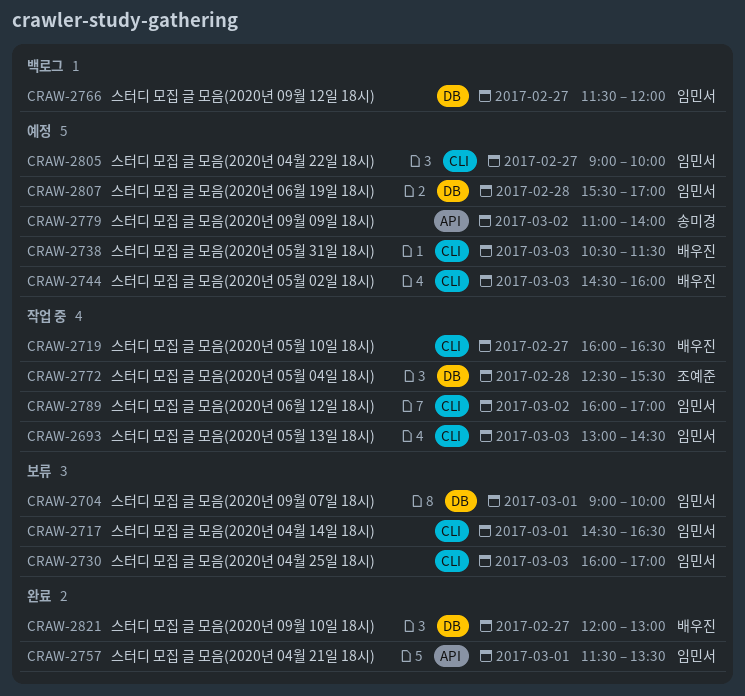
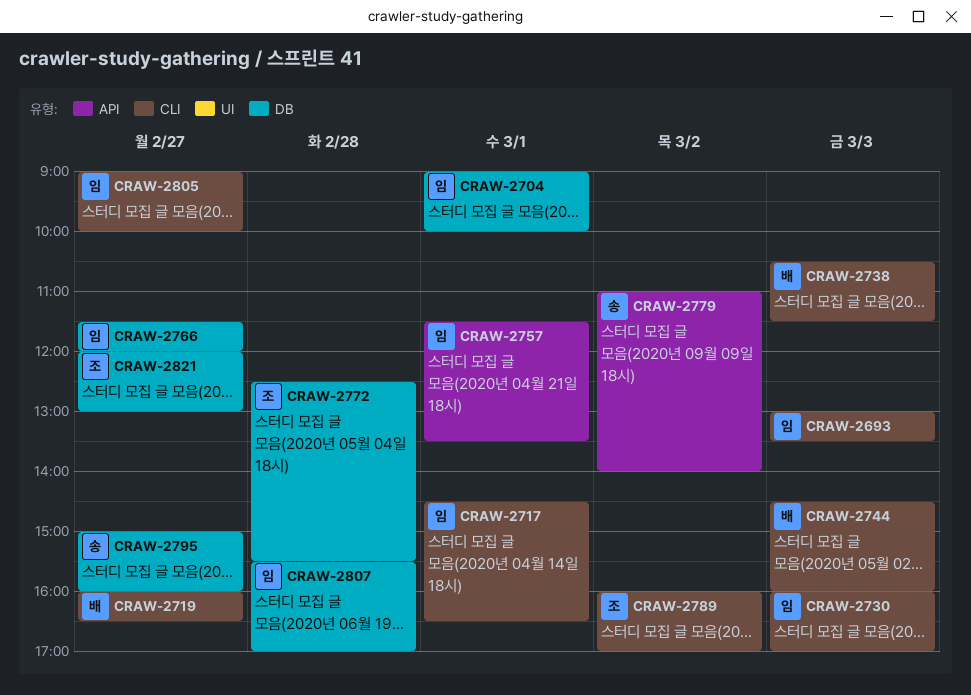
CRAW-2693, ends: 14:30 -> 13:30
CRAW-2789, owner: 임민서 -> 조예준
CRAW-2795: none -> present
CRAW-2821, owner: 배우진 -> 조예준

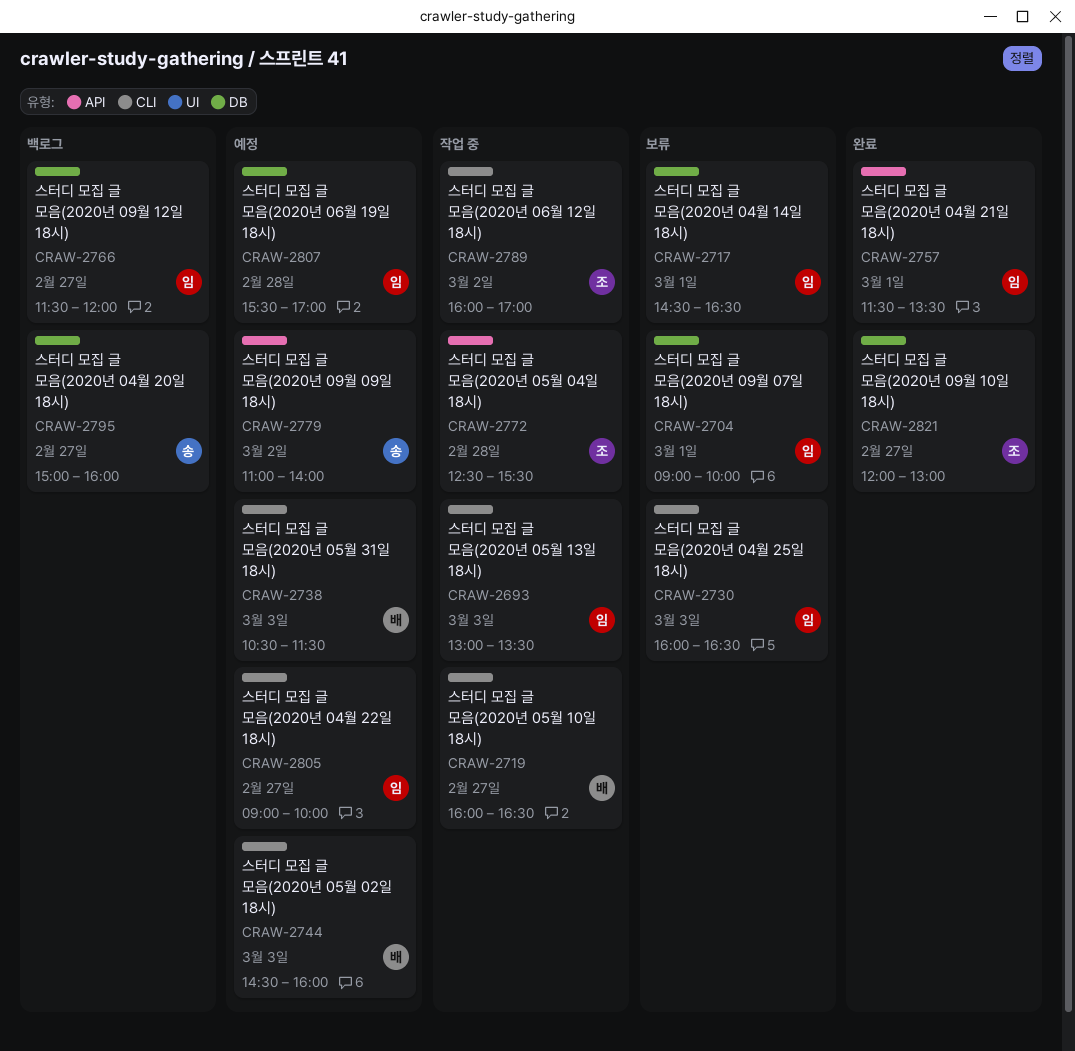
CRAW-2717, label: CLI -> DB
CRAW-2730, ends: 17:00 -> 16:30
CRAW-2772, label: DB -> API

